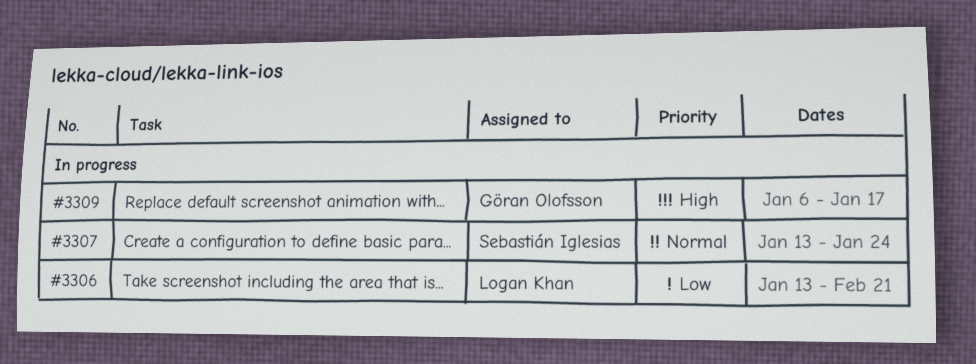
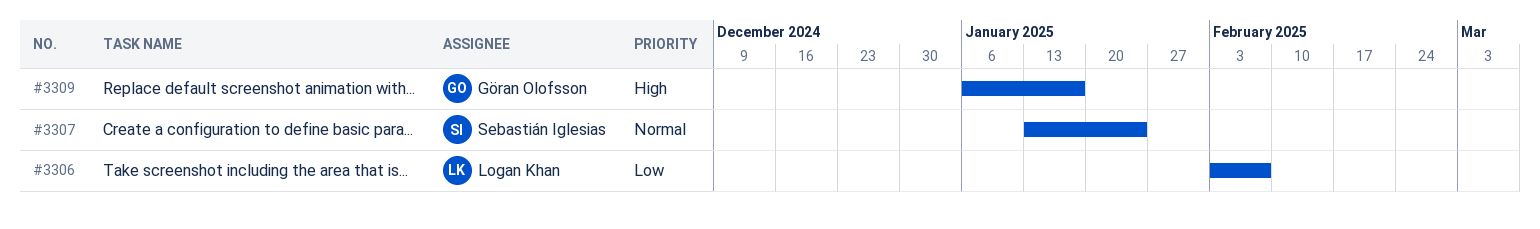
#3306, start: Jan 13 -> Feb 3
#3306, due: Feb 21 -> Feb 7

